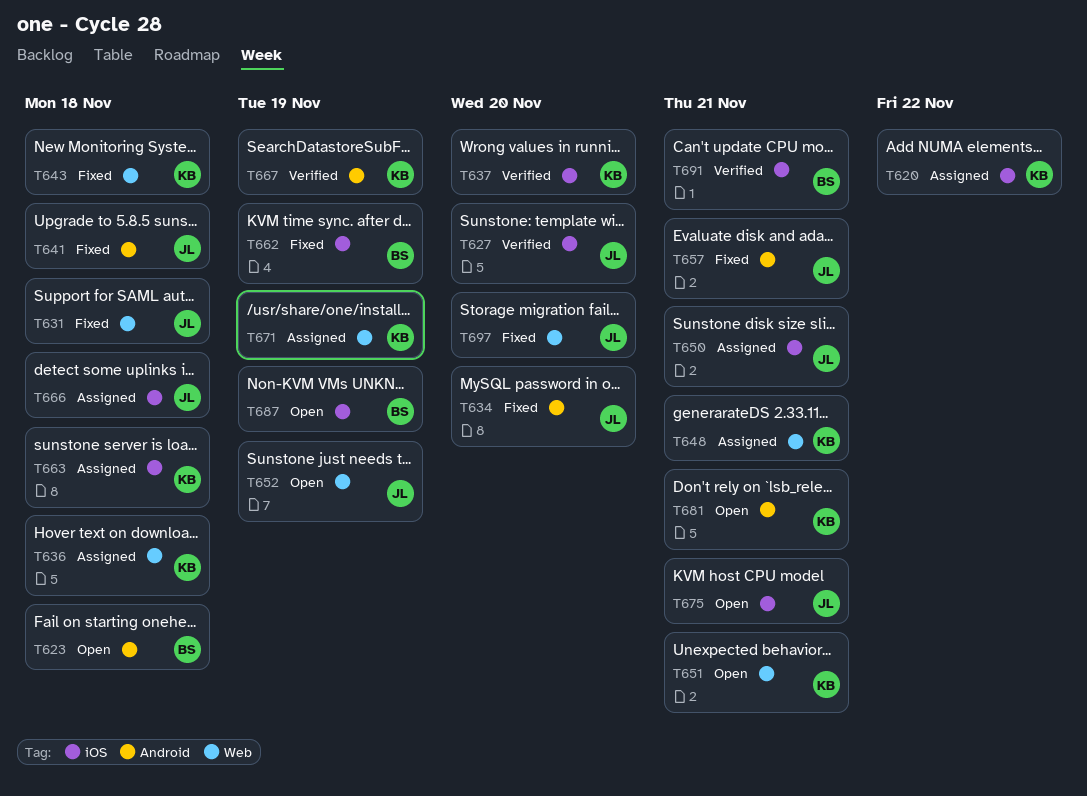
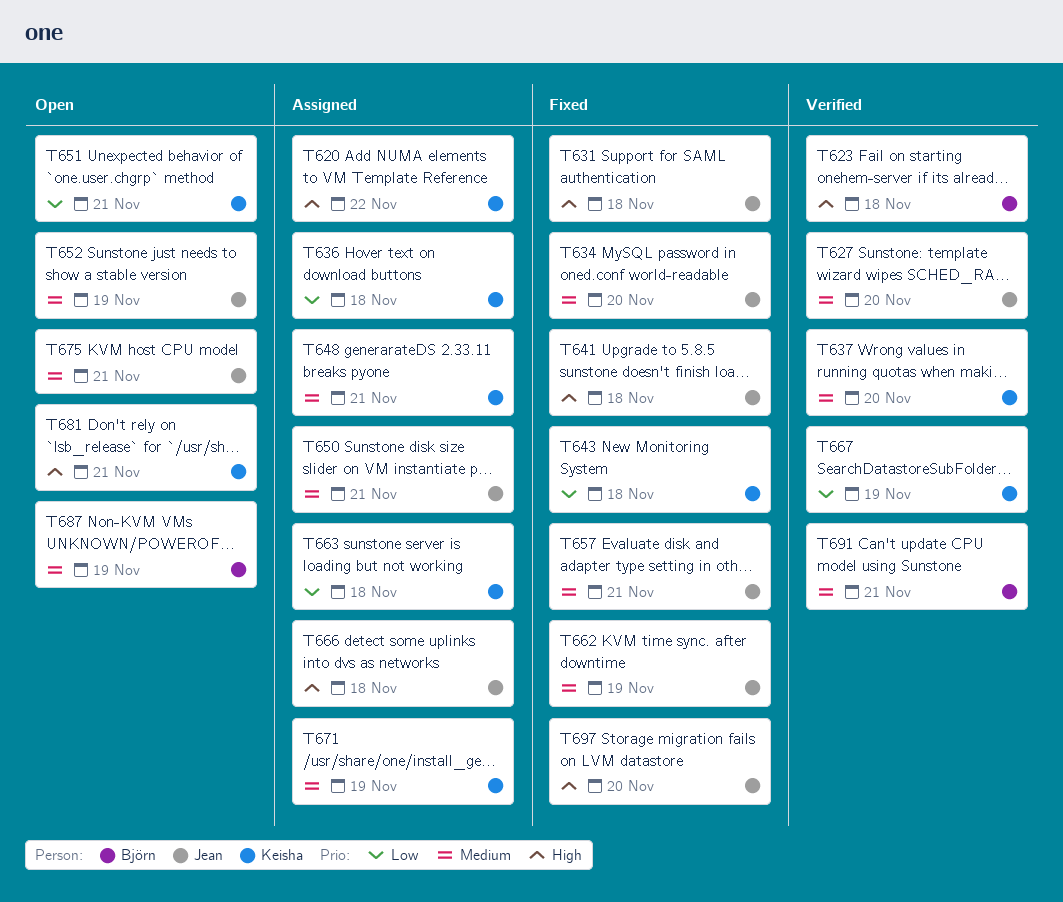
T623, status: Open -> Verified
T662, owner: Björn -> Jean

